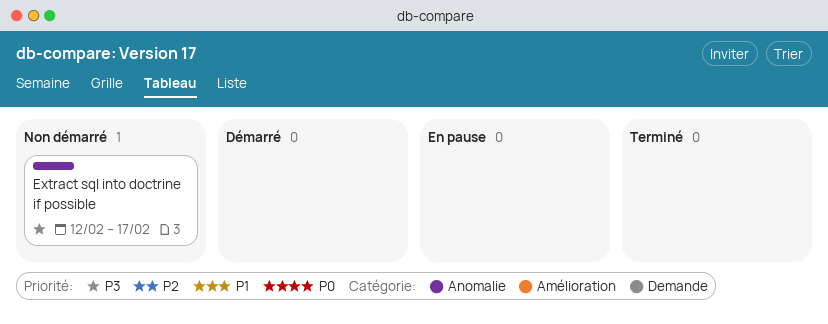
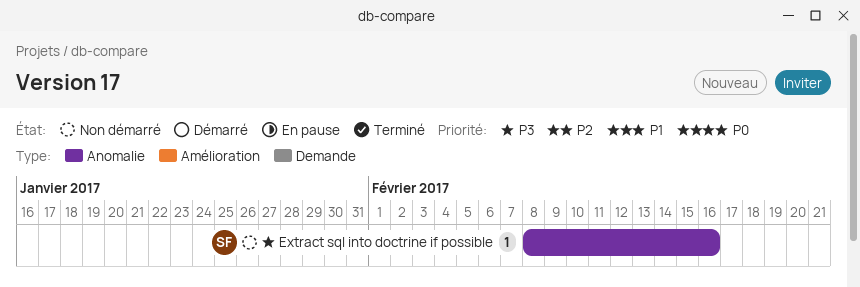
Extract sql into doctrine if possible, start: Feb 12 -> Feb 8
Extract sql into doctrine if possible, due: Feb 17 -> Feb 16

